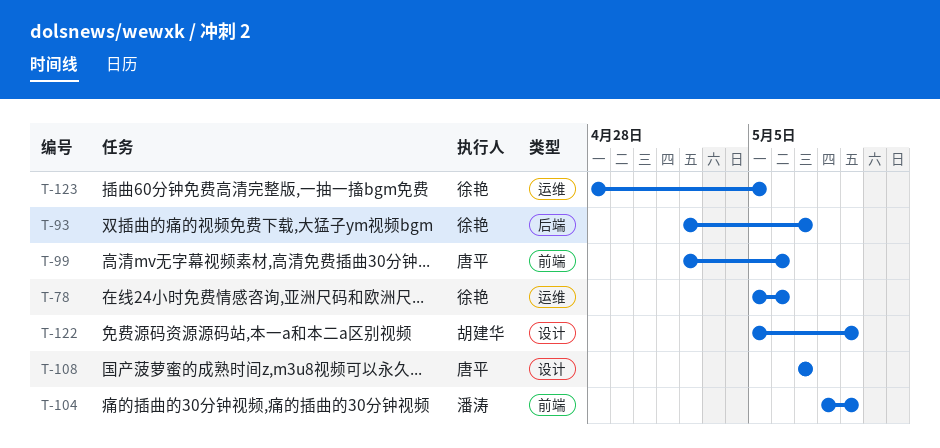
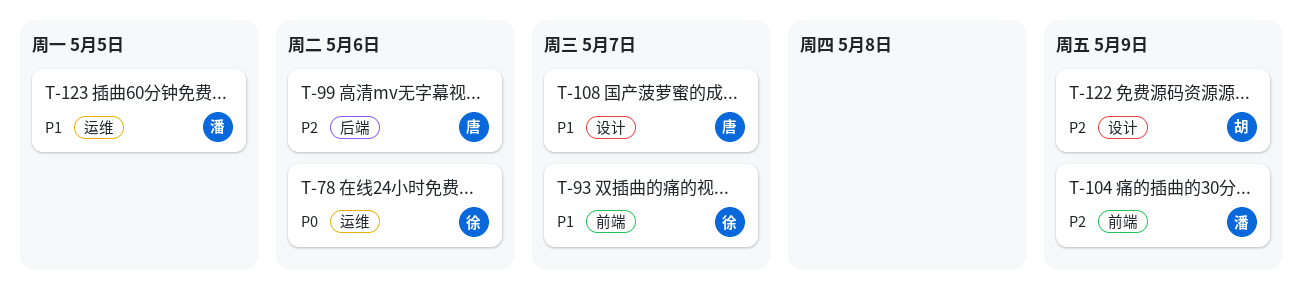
T-93, label: 后端 -> 前端
T-99, label: 前端 -> 后端
T-123, owner: 徐艳 -> 潘涛

